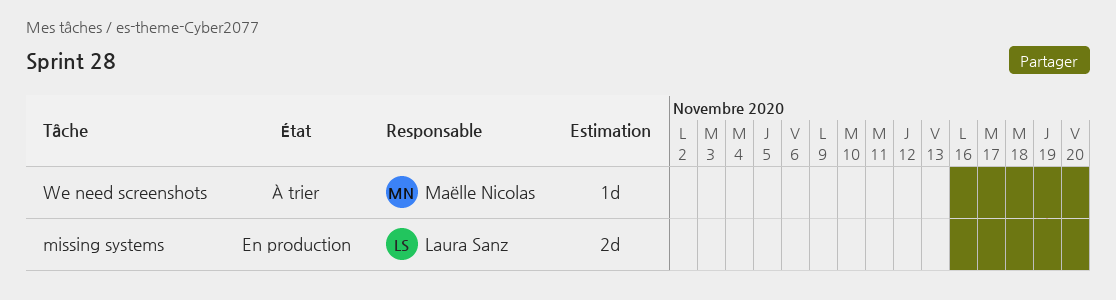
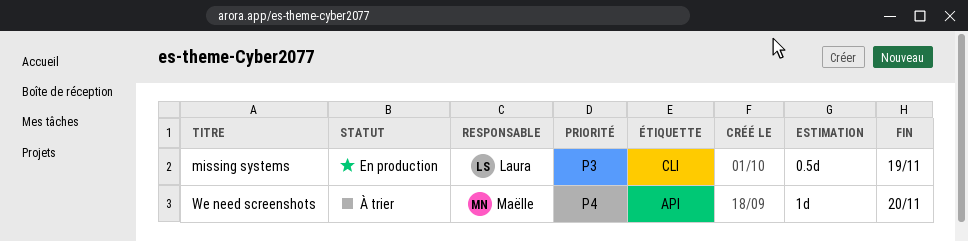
missing systems, estimate: 2d -> 0.5d
missing systems, due: Nov 20 -> Nov 19

